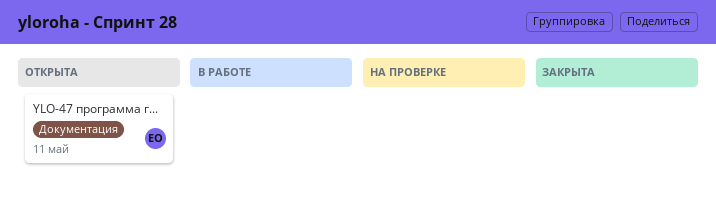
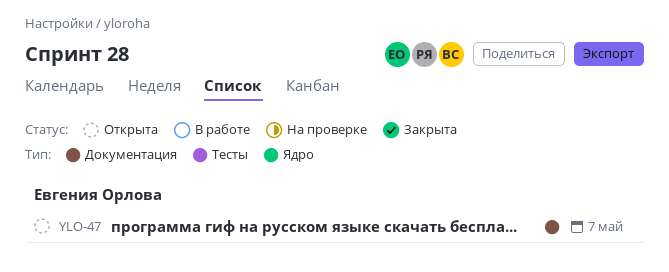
YLO-47, due: May 11 -> May 7

